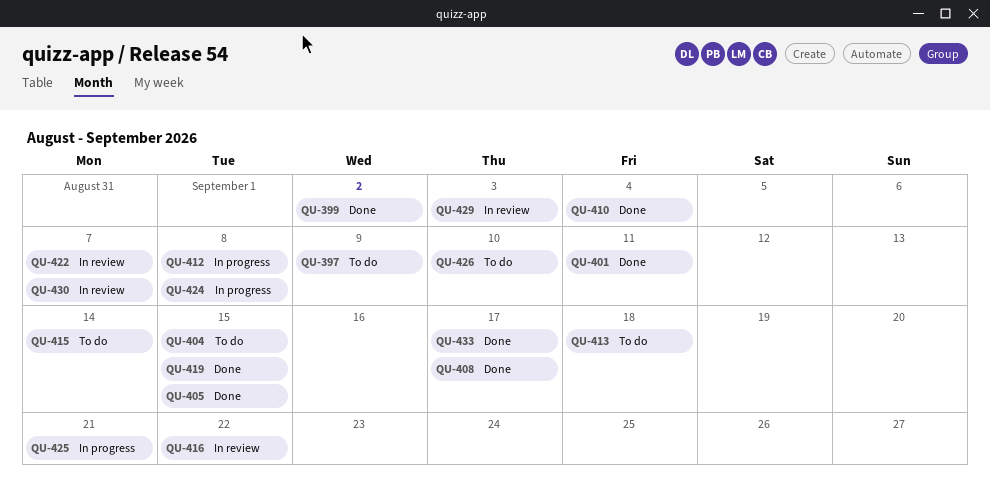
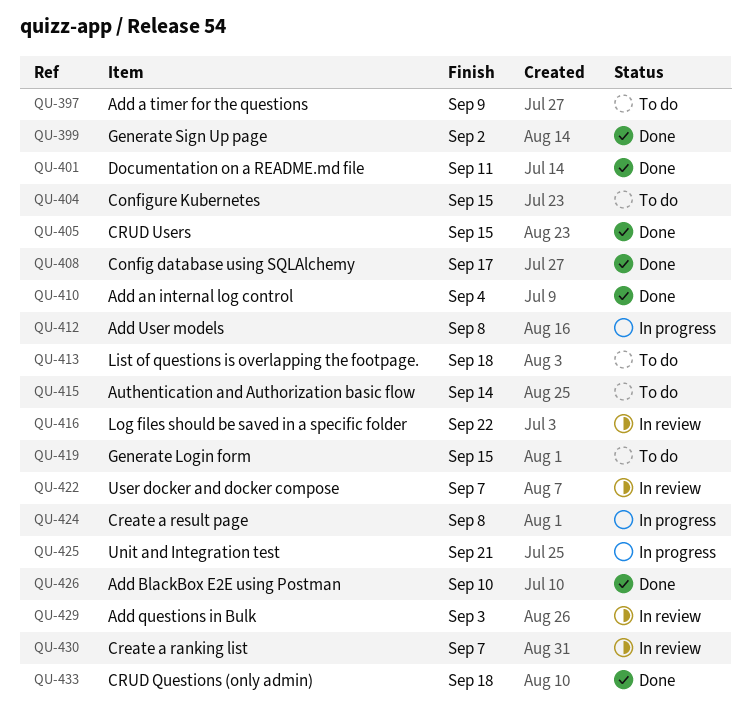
QU-419, status: Done -> To do
QU-426, status: To do -> Done
QU-433, due: Sep 17 -> Sep 18

